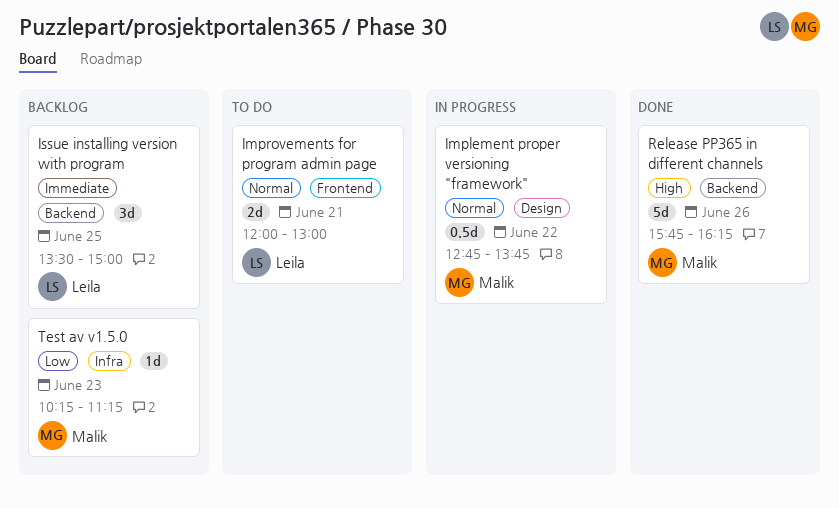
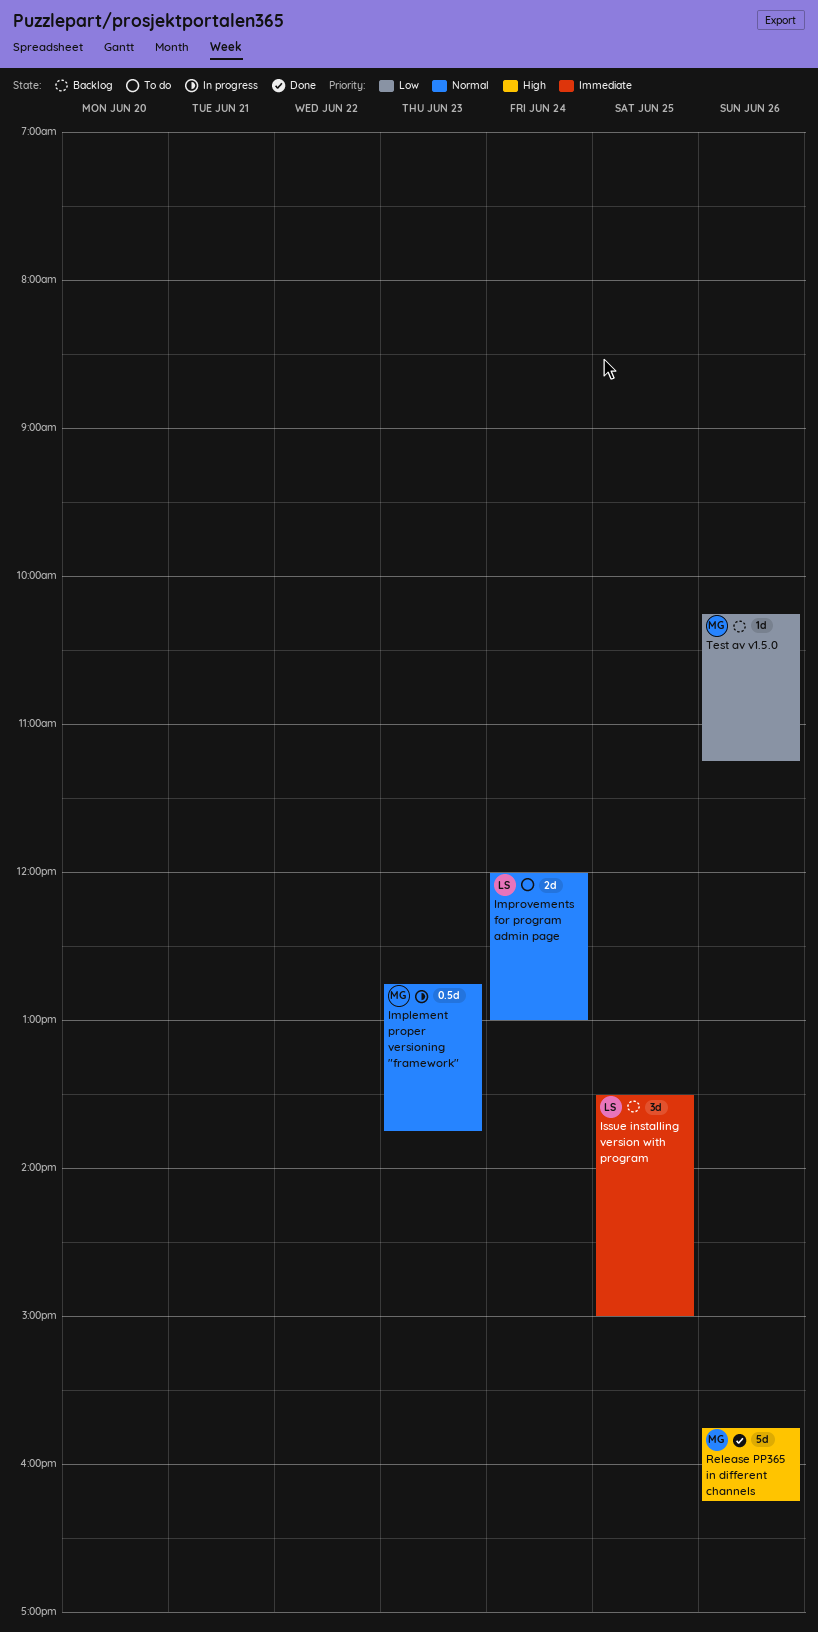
Implement proper versioning "framework", day: Jun 22 -> Jun 23
Improvements for program admin page, day: Jun 21 -> Jun 24
Test av v1.5.0, day: Jun 23 -> Jun 26

